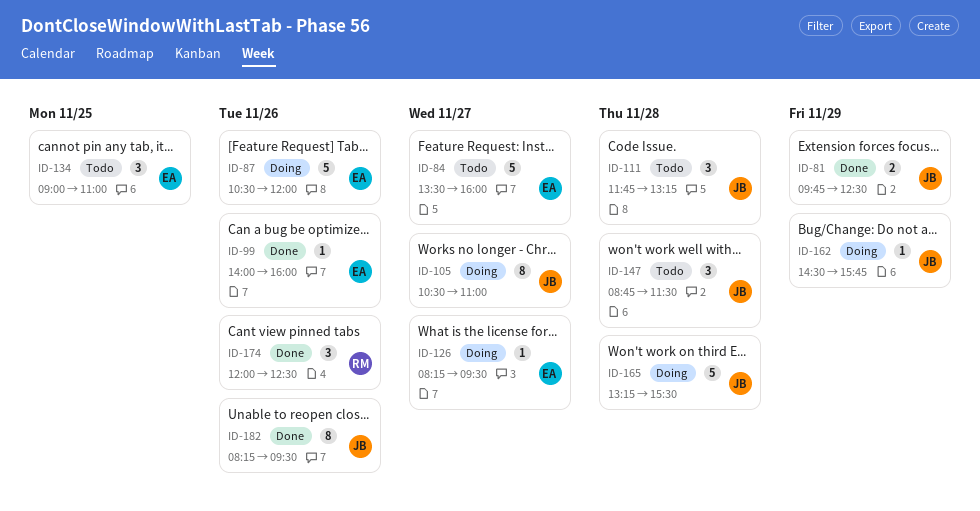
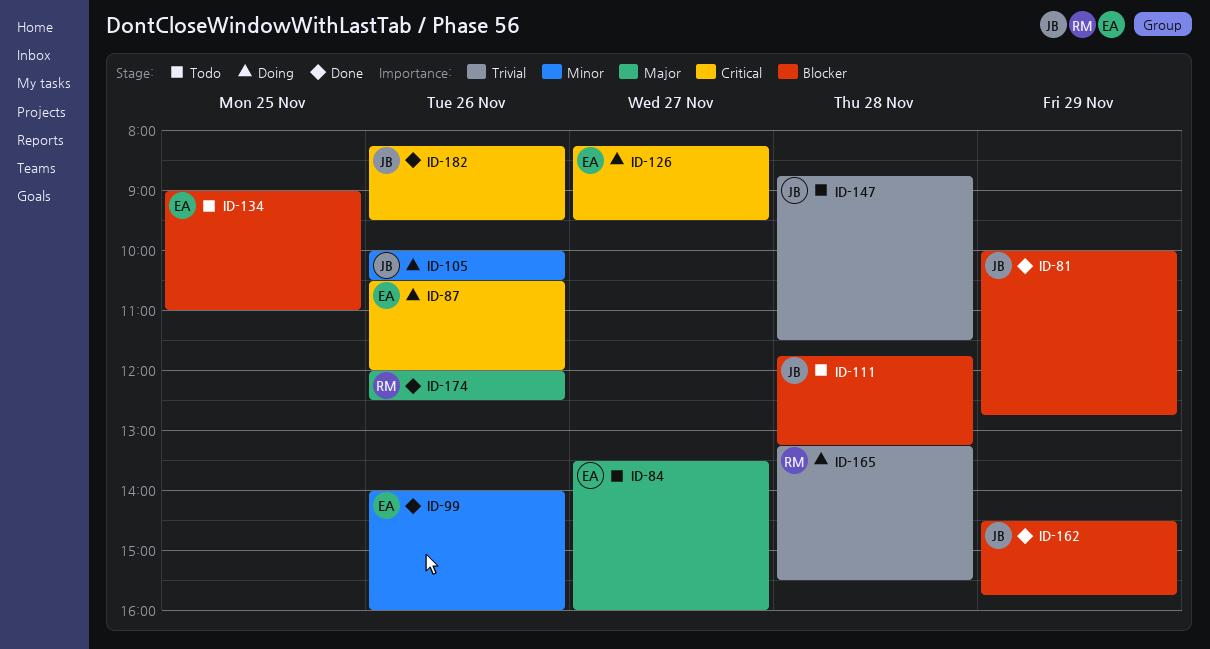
ID-81, begins: 09:45 -> 10:00
ID-81, ends: 12:30 -> 12:45
ID-105, day: Nov 27 -> Nov 26
ID-105, begins: 10:30 -> 10:00
ID-105, ends: 11:00 -> 10:30
ID-162, status: Doing -> Done
ID-165, owner: JB -> RM

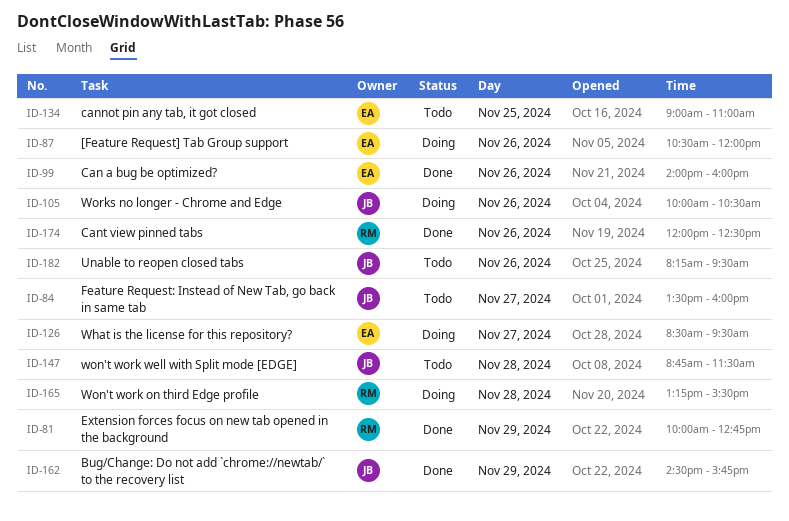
ID-81, owner: JB -> RM
ID-84, owner: EA -> JB
ID-111: present -> none
ID-126, begins: 08:15 -> 08:30
ID-182, status: Done -> Todo

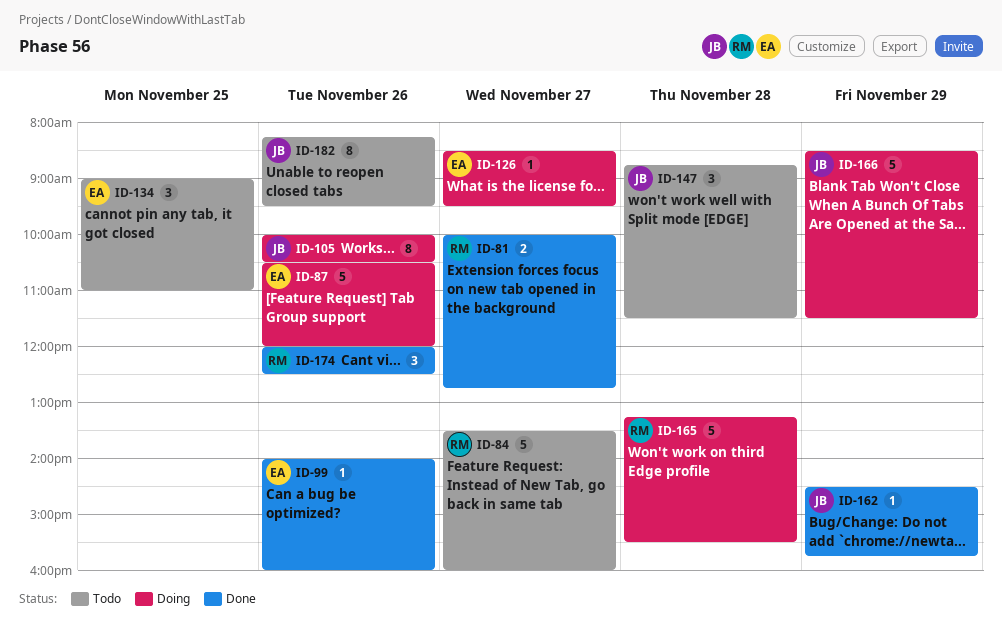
ID-81, day: Nov 29 -> Nov 27
ID-84, owner: JB -> RM
ID-166: none -> present

